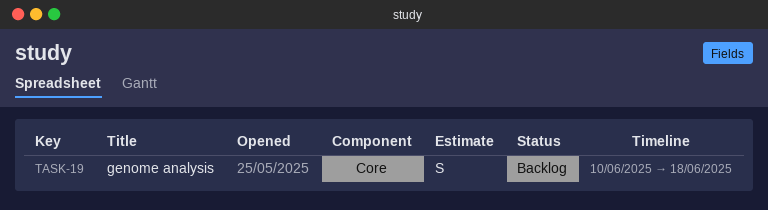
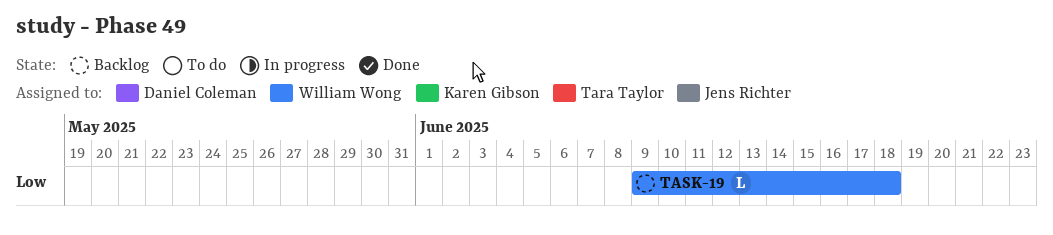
TASK-19, estimate: S -> L
TASK-19, start: Jun 10 -> Jun 9

